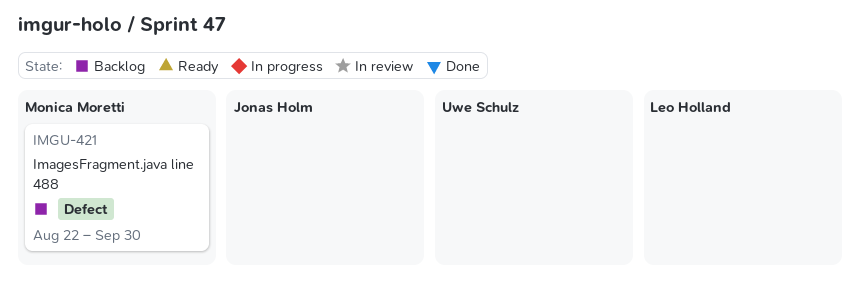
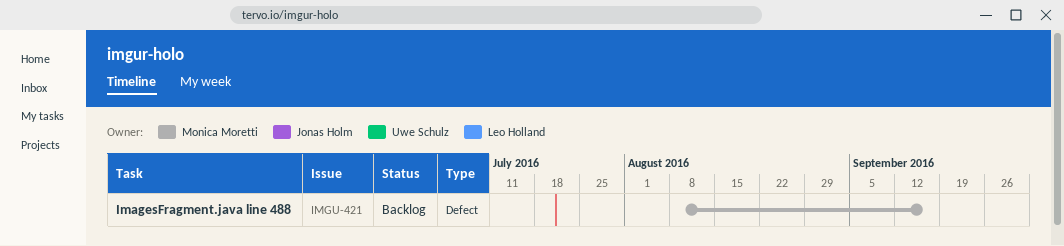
IMGU-421, start: Aug 22 -> Aug 8
IMGU-421, due: Sep 30 -> Sep 16

